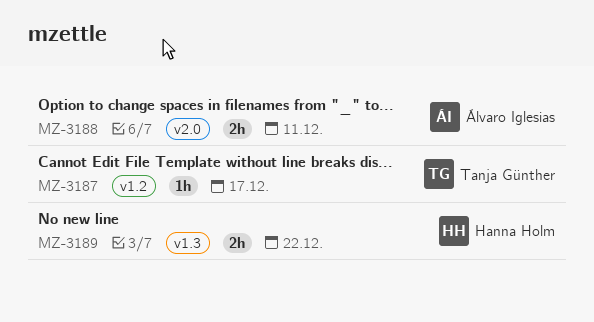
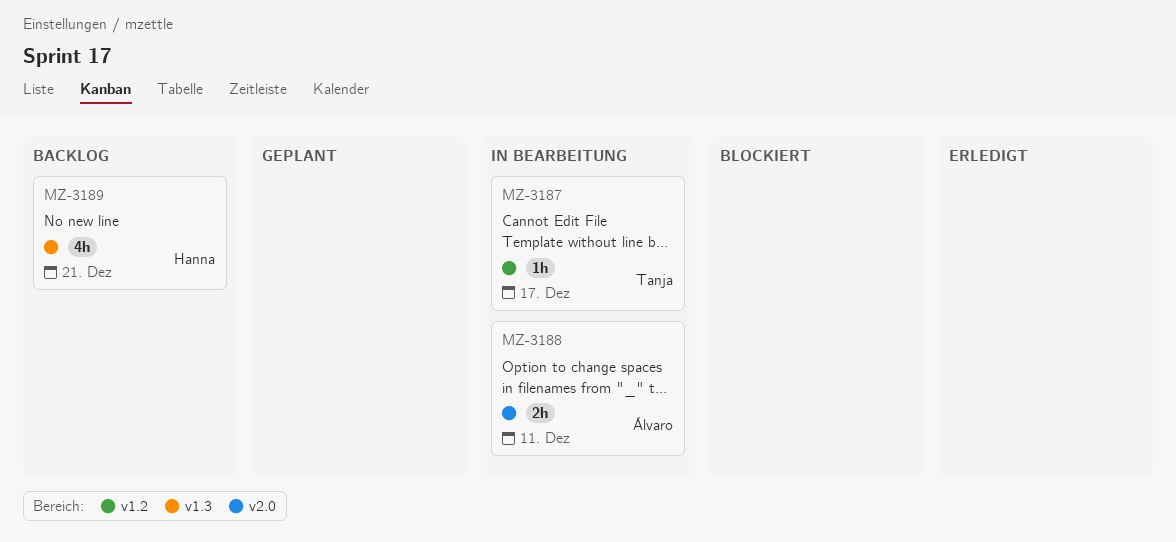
MZ-3189, estimate: 2h -> 4h
MZ-3189, due: Dec 22 -> Dec 21

